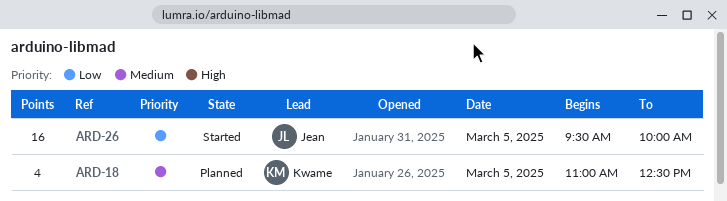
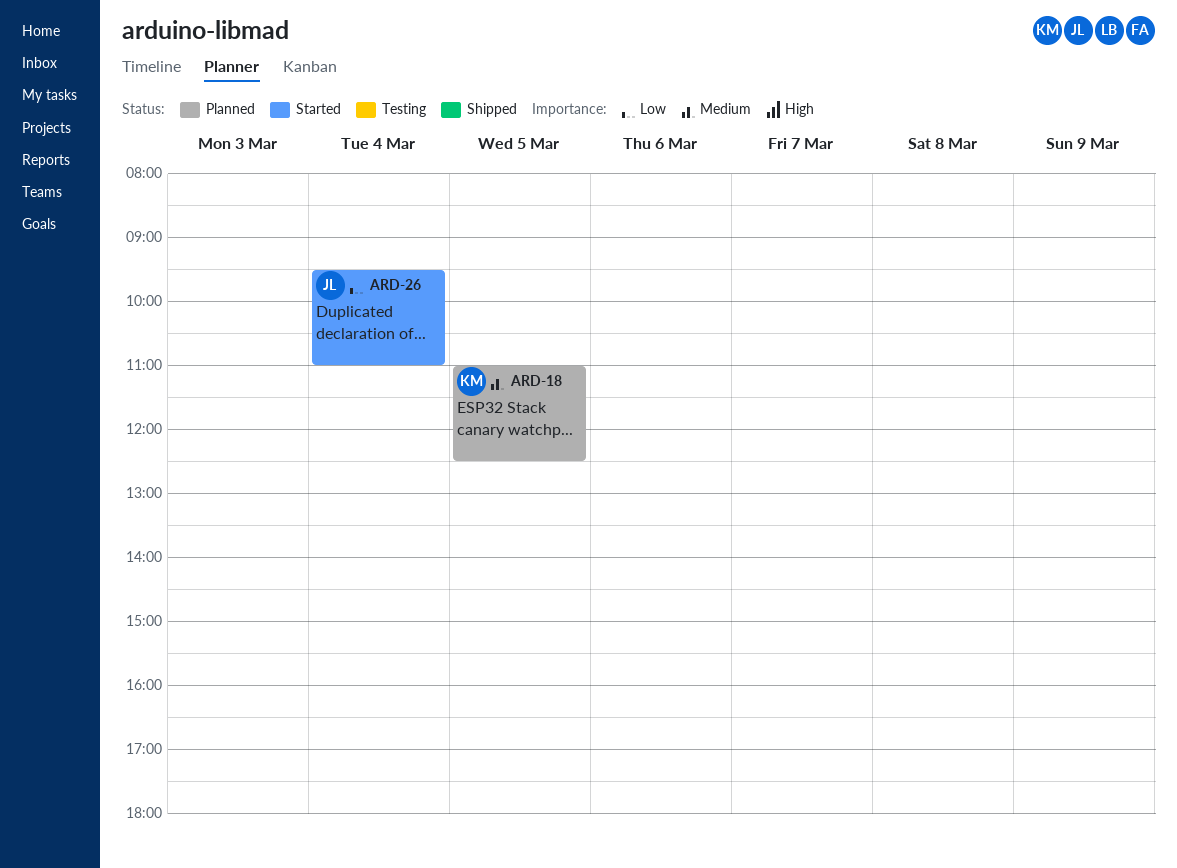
ARD-26, day: Mar 5 -> Mar 4
ARD-26, ends: 10:00 -> 11:00

